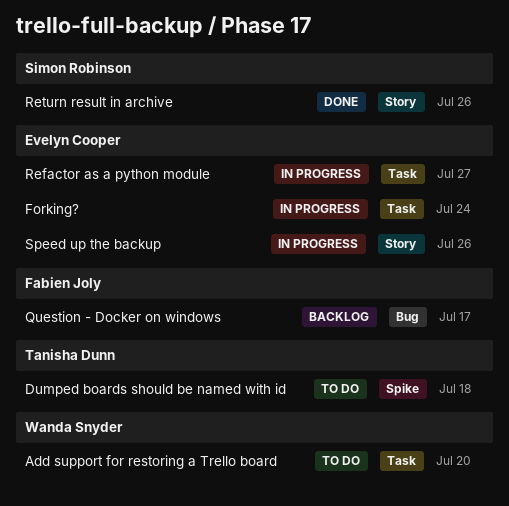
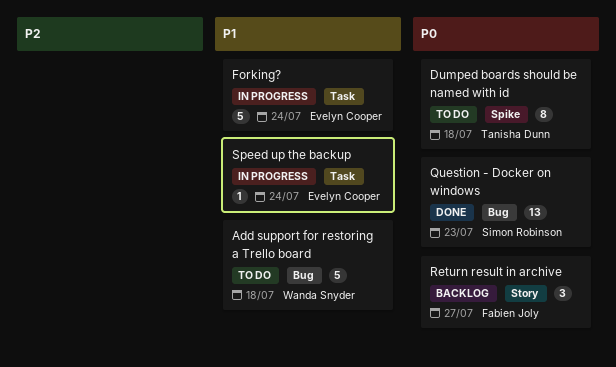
Add support for restoring a Trello board, label: Task -> Bug
Add support for restoring a Trello board, due: Jul 20 -> Jul 18
Question - Docker on windows, status: Backlog -> Done
Question - Docker on windows, owner: Fabien Joly -> Simon Robinson
Question - Docker on windows, due: Jul 17 -> Jul 23
Refactor as a python module: present -> none
Return result in archive, status: Done -> Backlog
Return result in archive, owner: Simon Robinson -> Fabien Joly
Return result in archive, due: Jul 26 -> Jul 27
Speed up the backup, label: Story -> Task
Speed up the backup, due: Jul 26 -> Jul 24

